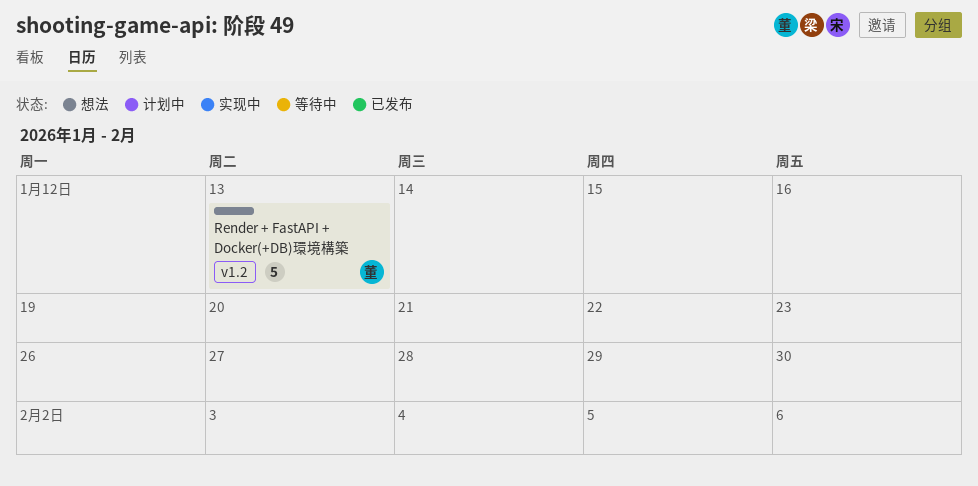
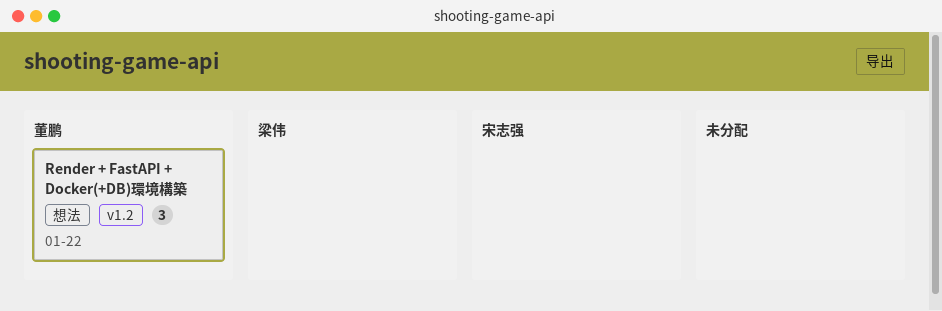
Render + FastAPI + Docker(+DB)環境構築, estimate: 5 -> 3
Render + FastAPI + Docker(+DB)環境構築, due: Jan 13 -> Jan 22

